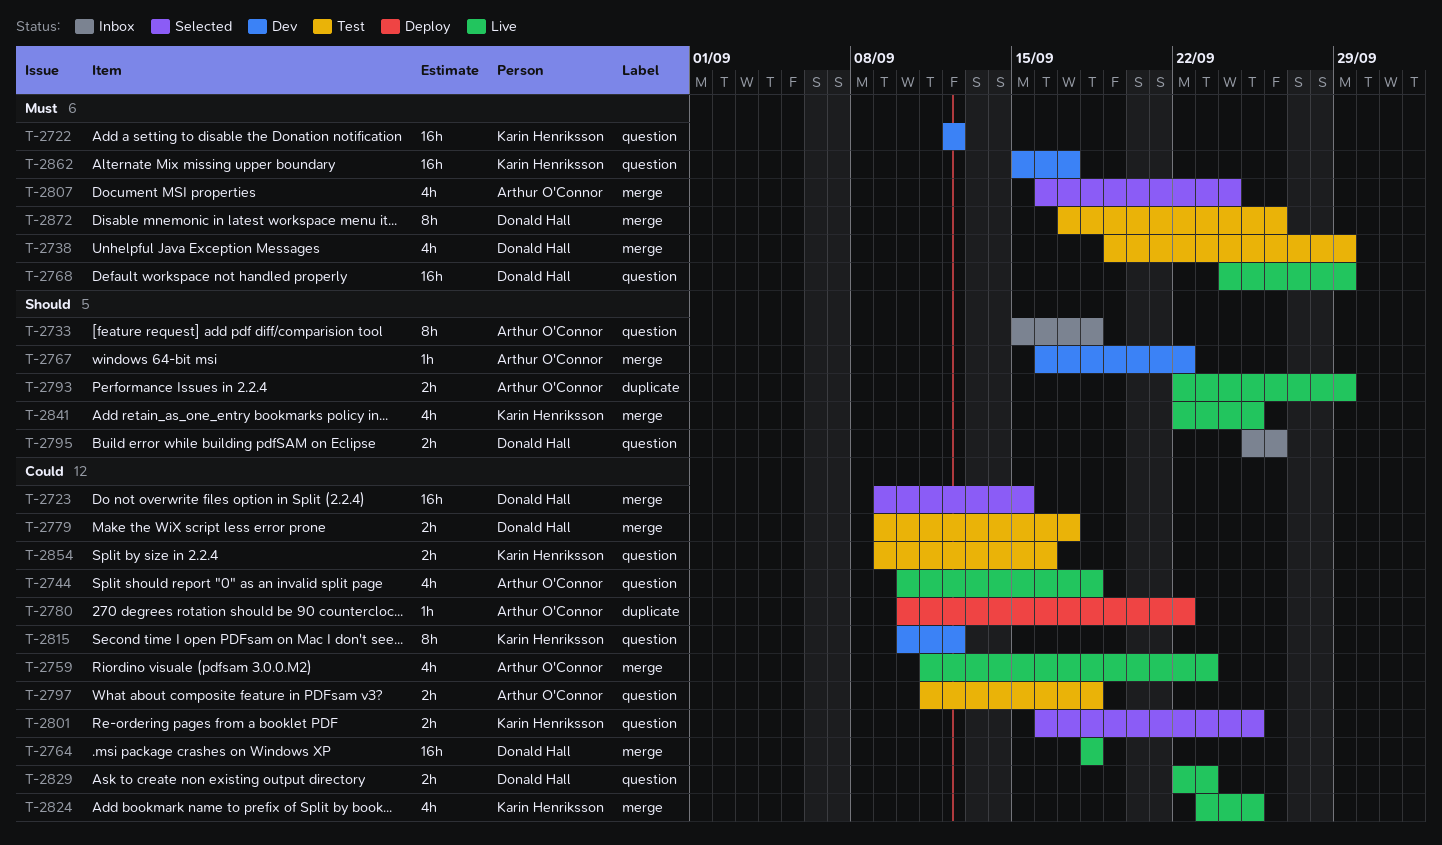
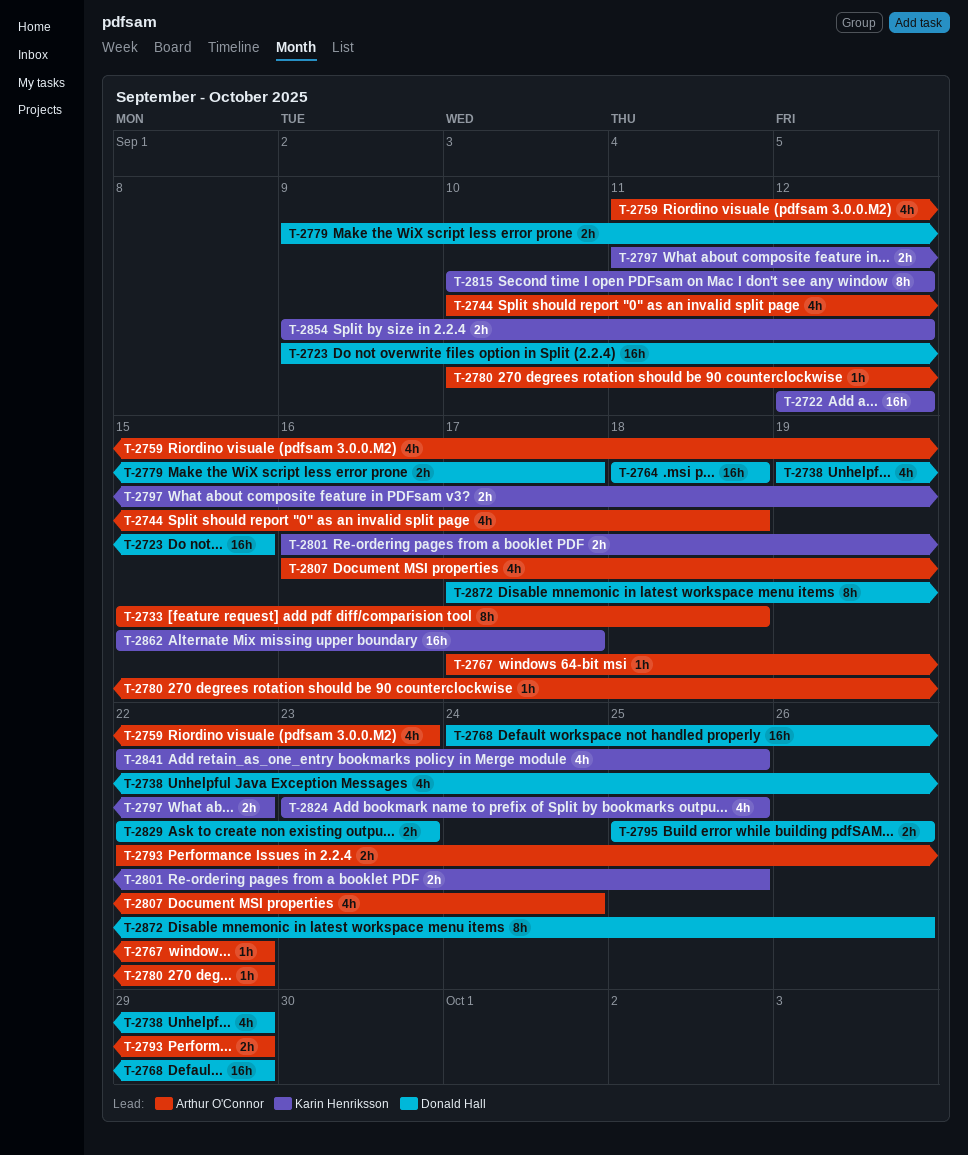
T-2767, start: Sep 16 -> Sep 17
T-2797, owner: Arthur O'Connor -> Karin Henriksson
T-2797, due: Sep 18 -> Sep 22
T-2854, due: Sep 16 -> Sep 12

